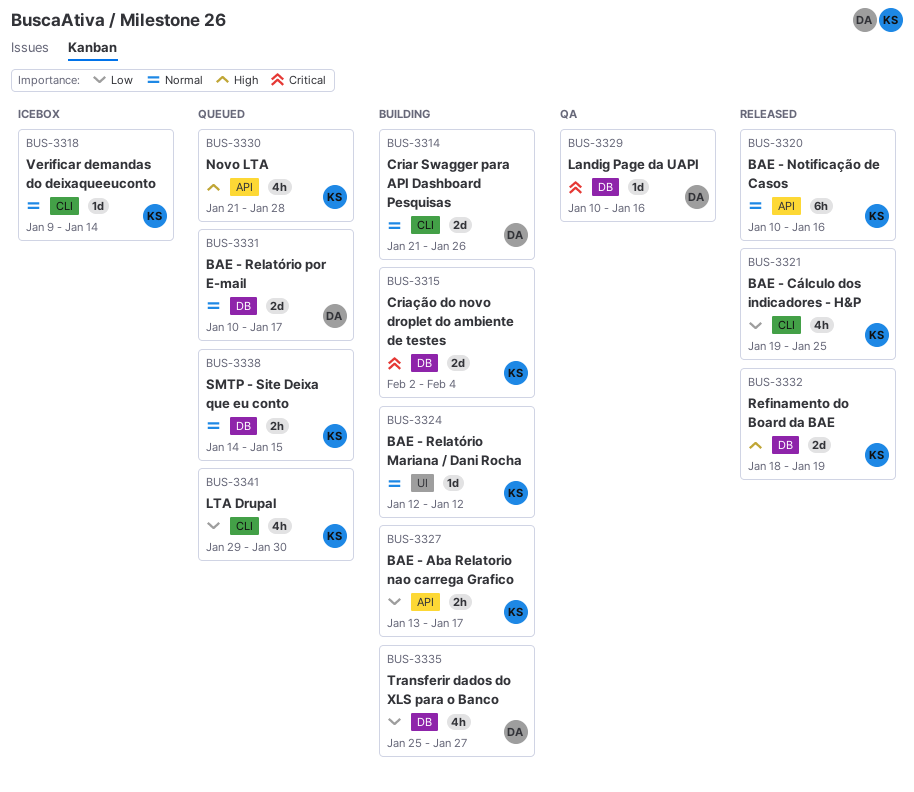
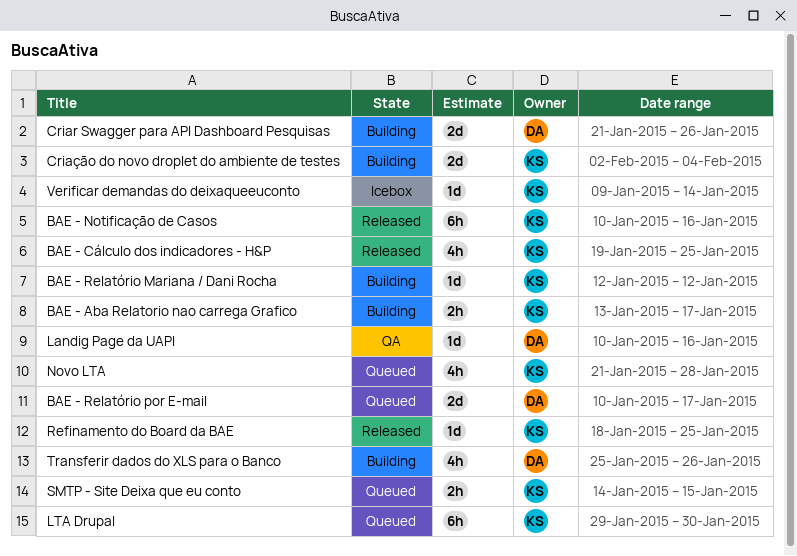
LTA Drupal, estimate: 4h -> 6h
Refinamento do Board da BAE, estimate: 2d -> 1d
Refinamento do Board da BAE, due: Jan 19 -> Jan 25
Transferir dados do XLS para o Banco, due: Jan 27 -> Jan 26

